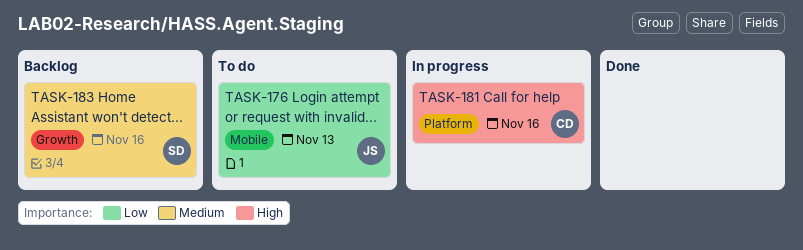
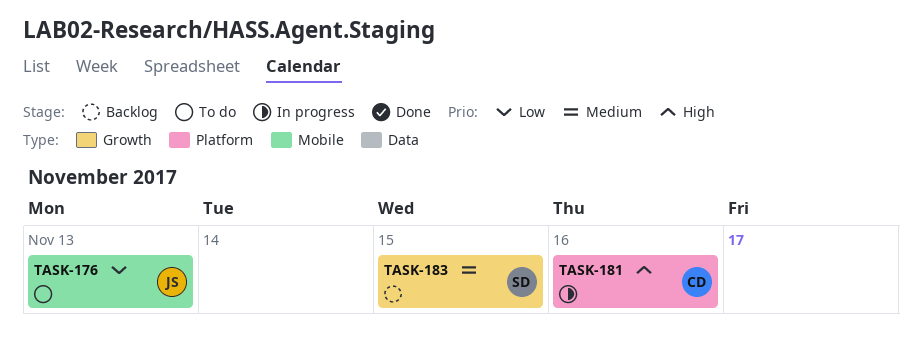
TASK-183, due: Nov 16 -> Nov 15

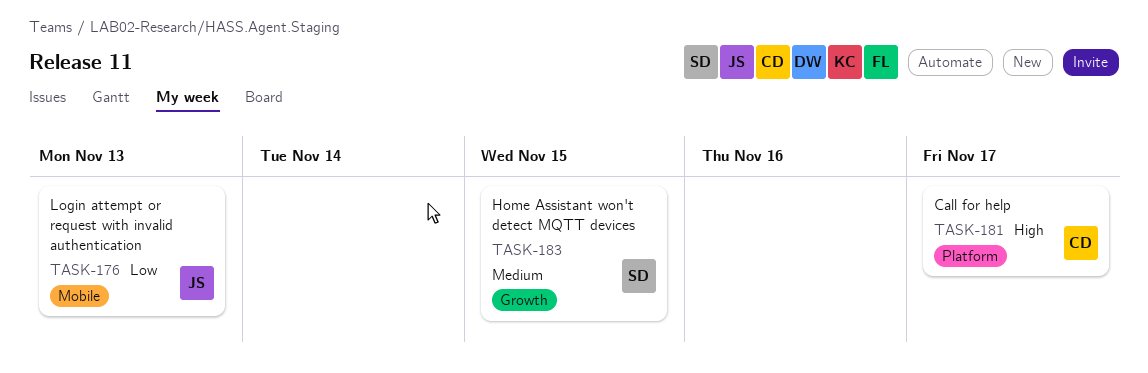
TASK-181, due: Nov 16 -> Nov 17

